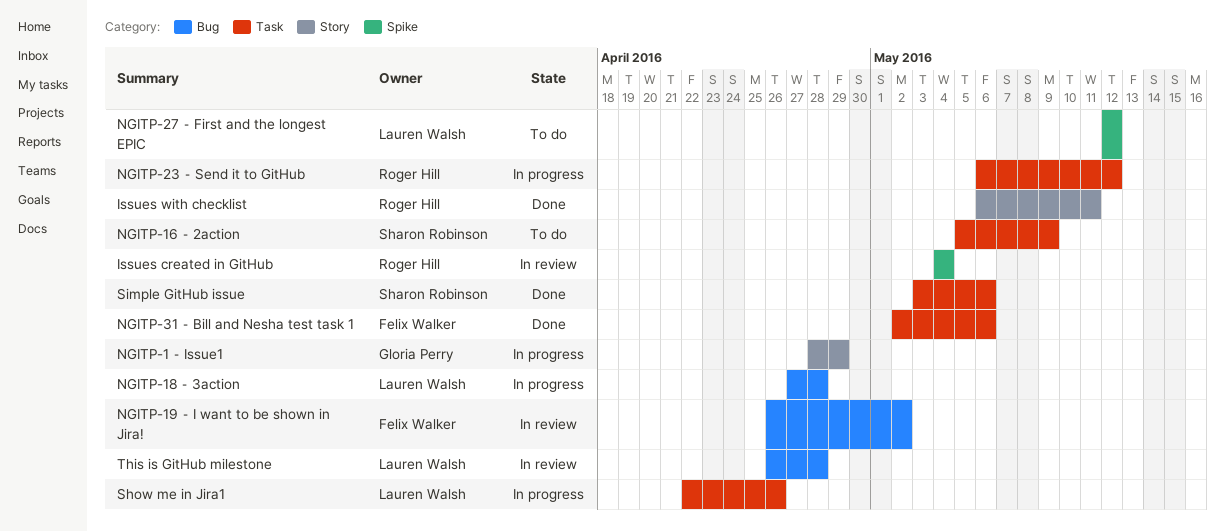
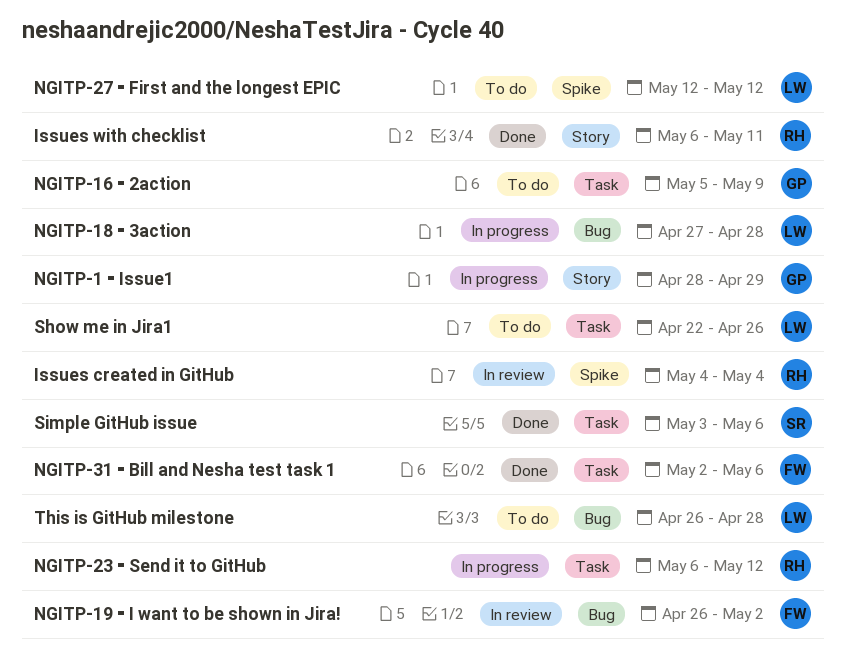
NGITP-16 ⁃ 2action, owner: Sharon Robinson -> Gloria Perry
Show me in Jira1, status: In progress -> To do
This is GitHub milestone, status: In review -> To do

